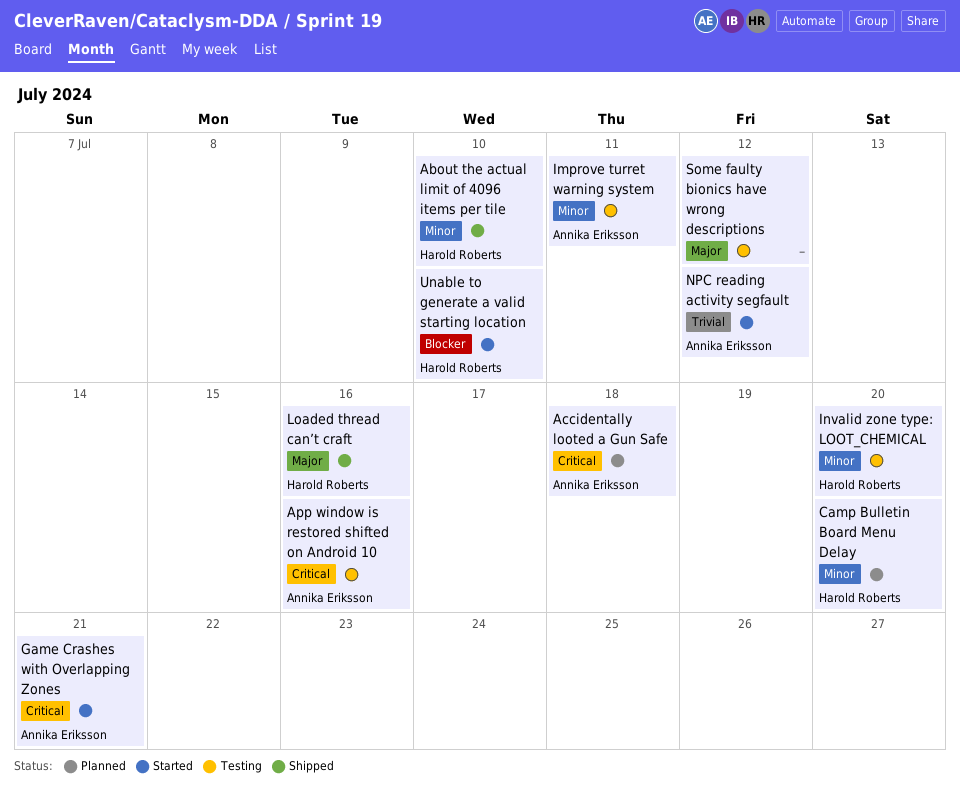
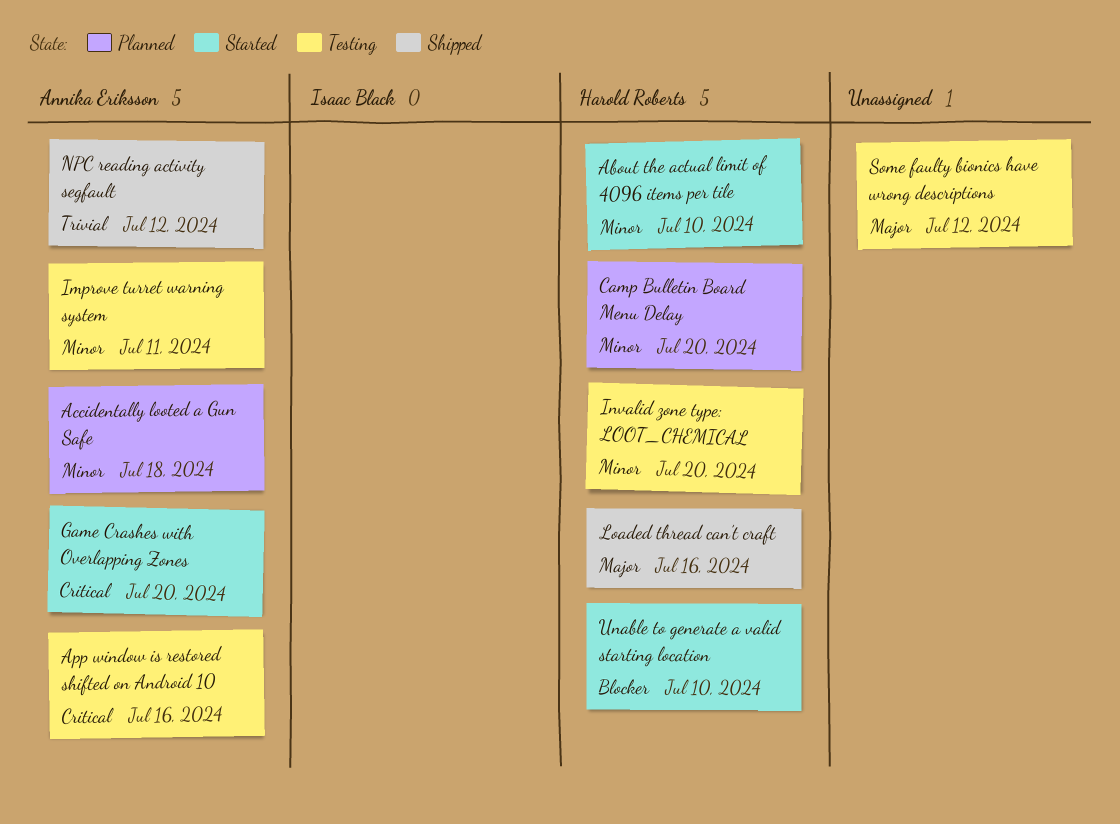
About the actual limit of 4096 items per tile, status: Shipped -> Started
Accidentally looted a Gun Safe, priority: Critical -> Minor
Game Crashes with Overlapping Zones, due: Jul 21 -> Jul 20
NPC reading activity segfault, status: Started -> Shipped

